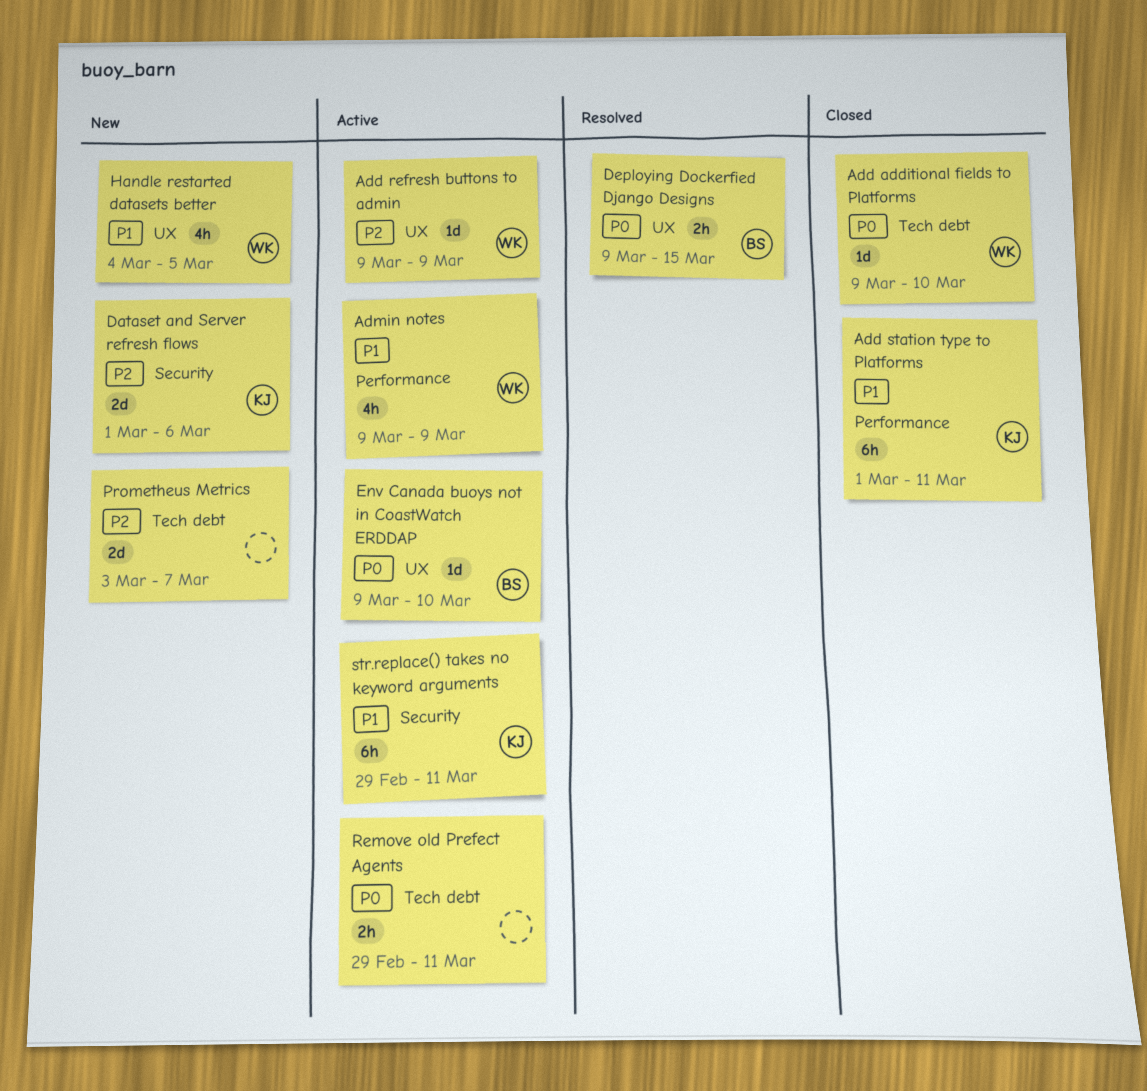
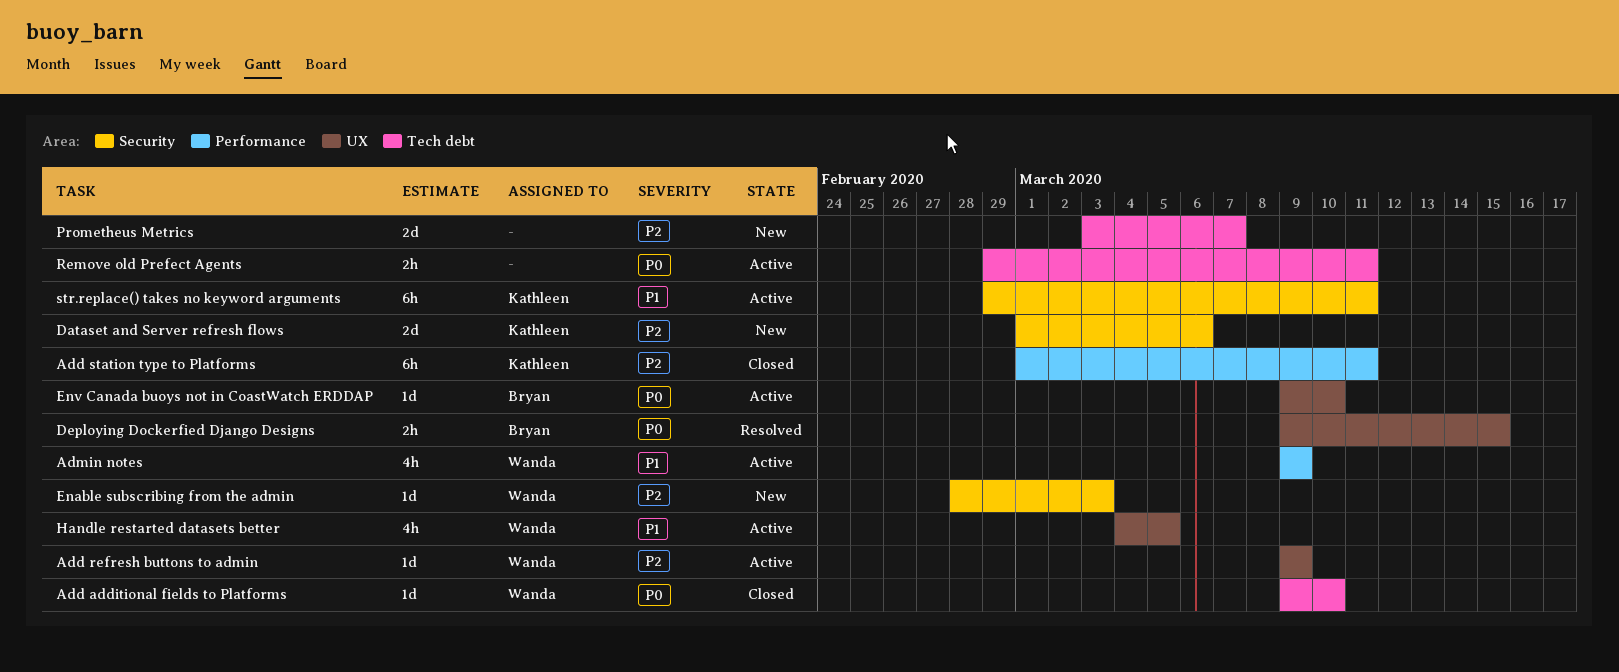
Add station type to Platforms, priority: P1 -> P2
Enable subscribing from the admin: none -> present
Handle restarted datasets better, status: New -> Active

